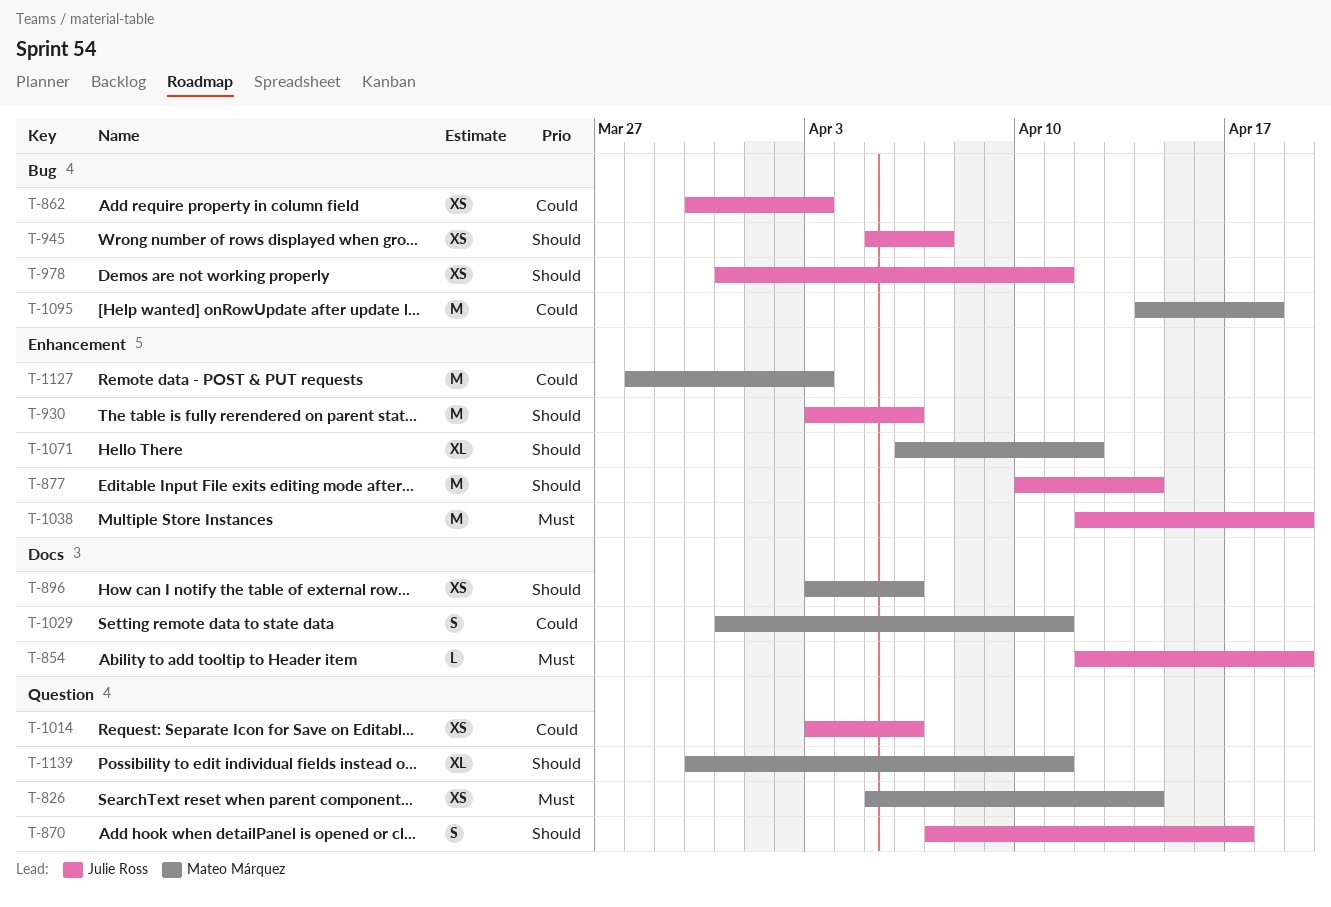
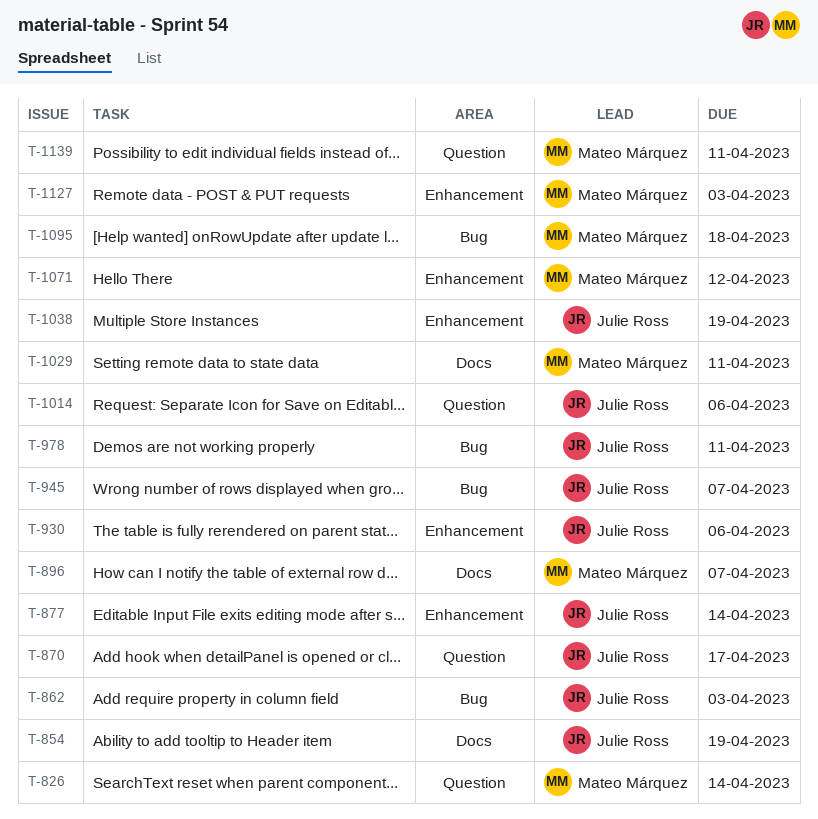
T-896, due: Apr 6 -> Apr 7

